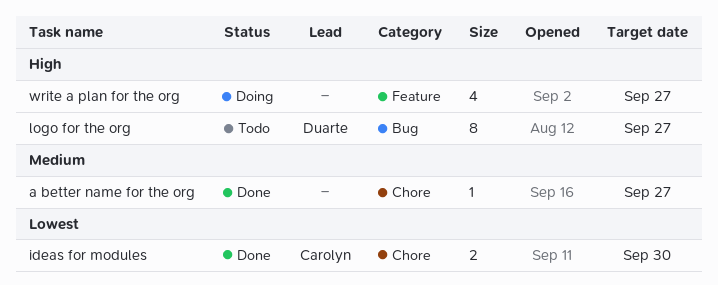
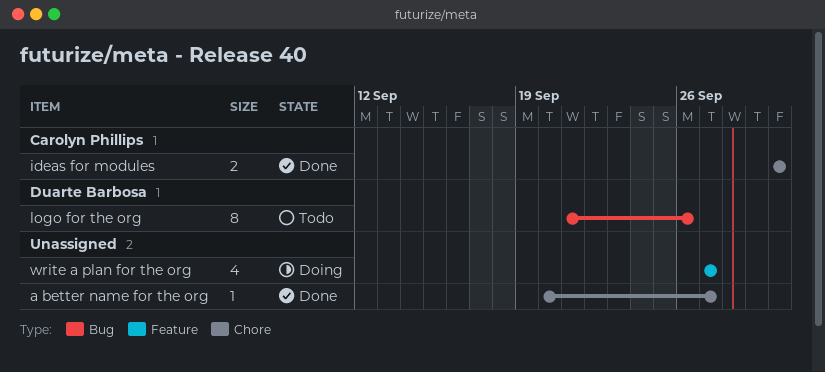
logo for the org, due: Sep 27 -> Sep 26

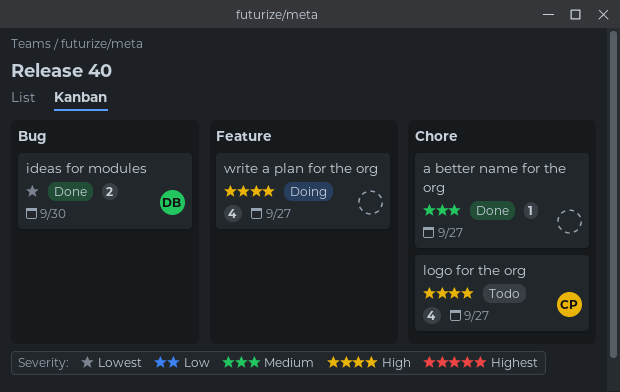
ideas for modules, owner: Carolyn Phillips -> Duarte Barbosa
ideas for modules, label: Chore -> Bug
logo for the org, owner: Duarte Barbosa -> Carolyn Phillips
logo for the org, label: Bug -> Chore
logo for the org, estimate: 8 -> 4
logo for the org, due: Sep 26 -> Sep 27

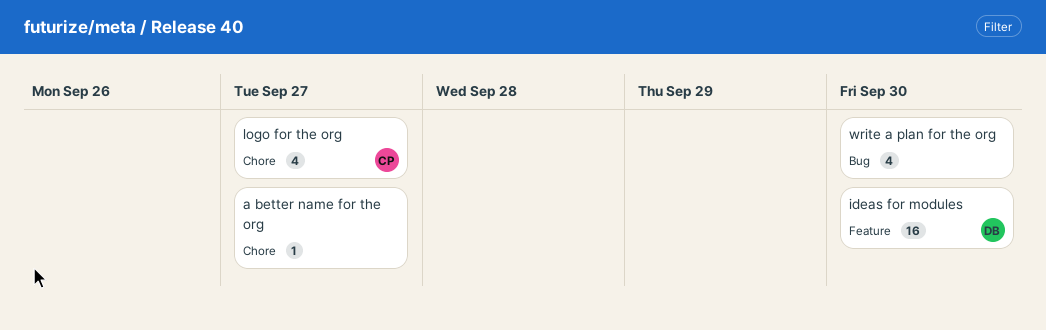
ideas for modules, label: Bug -> Feature
ideas for modules, estimate: 2 -> 16
write a plan for the org, label: Feature -> Bug
write a plan for the org, due: Sep 27 -> Sep 30

